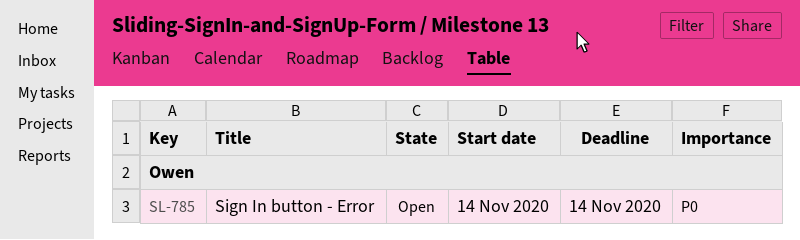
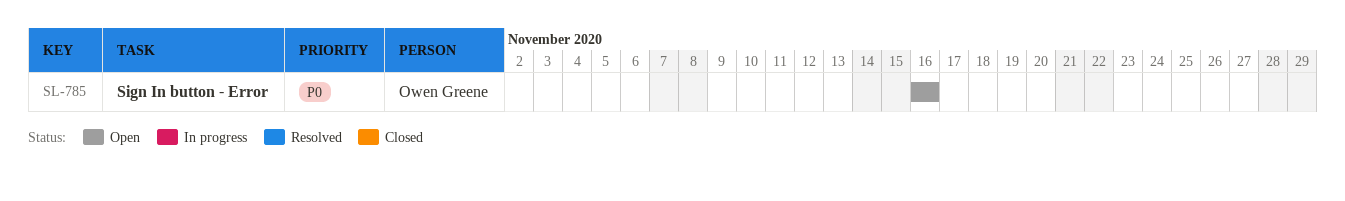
SL-785, start: Nov 14 -> Nov 16
SL-785, due: Nov 14 -> Nov 16

